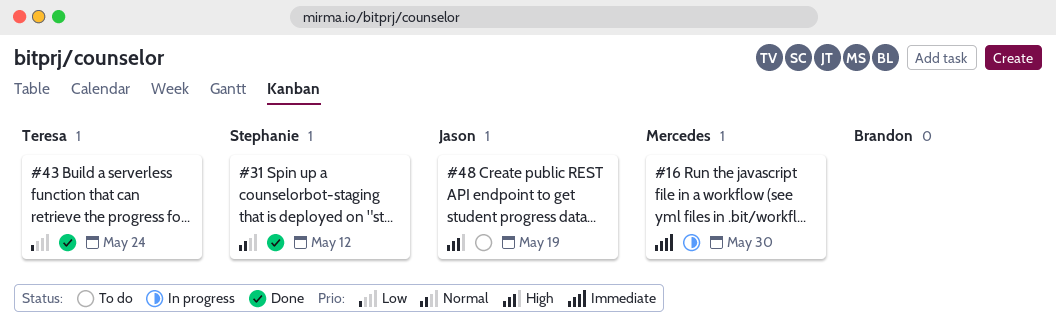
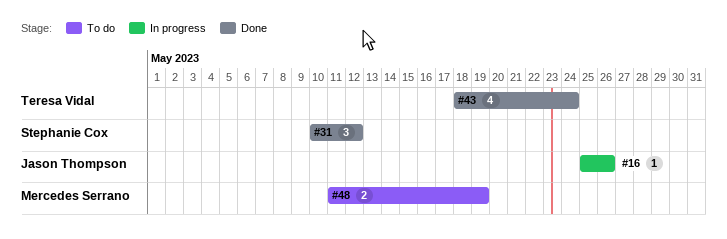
#16, owner: Mercedes Serrano -> Jason Thompson
#16, due: May 30 -> May 26
#48, owner: Jason Thompson -> Mercedes Serrano

